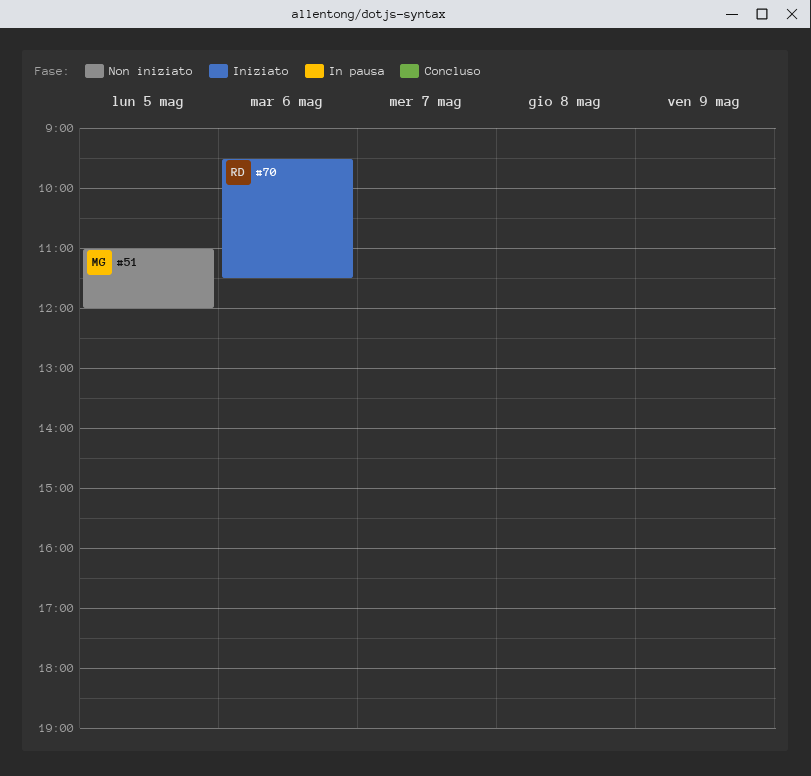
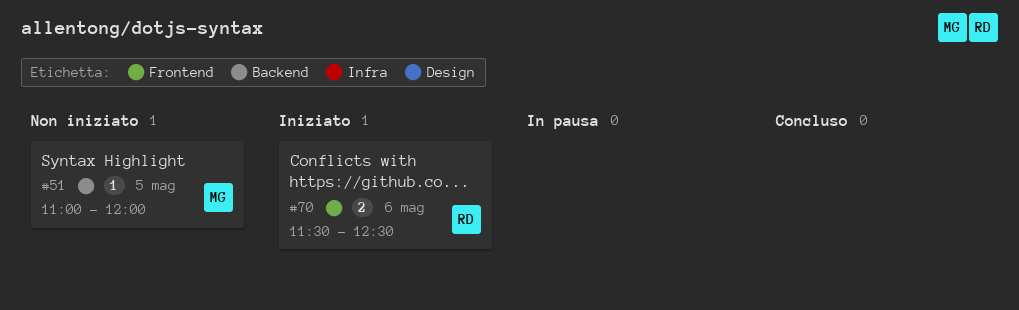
#70, begins: 09:30 -> 11:30
#70, ends: 11:30 -> 12:30

